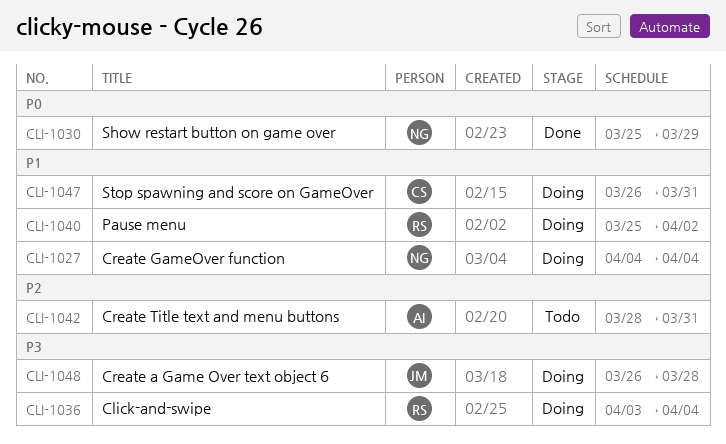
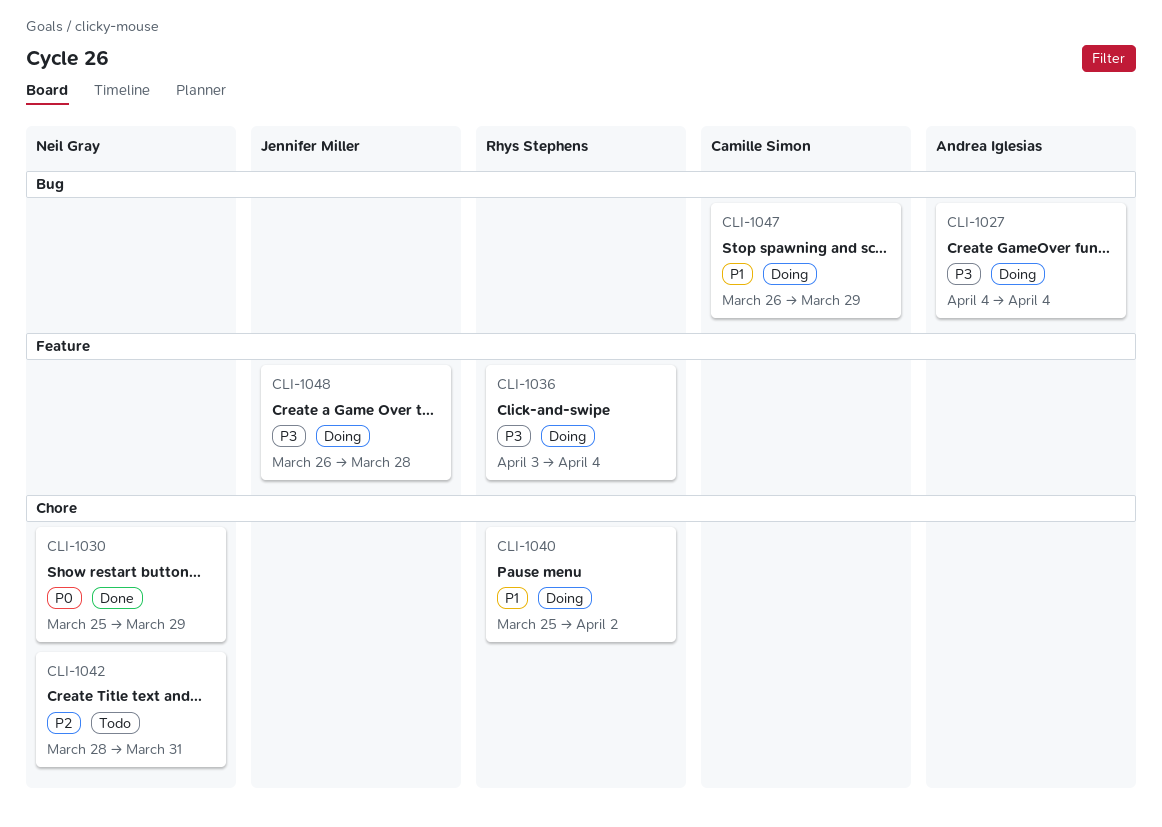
CLI-1027, owner: Neil Gray -> Andrea Iglesias
CLI-1027, priority: P1 -> P3
CLI-1042, owner: Andrea Iglesias -> Neil Gray
CLI-1047, due: Mar 31 -> Mar 29

